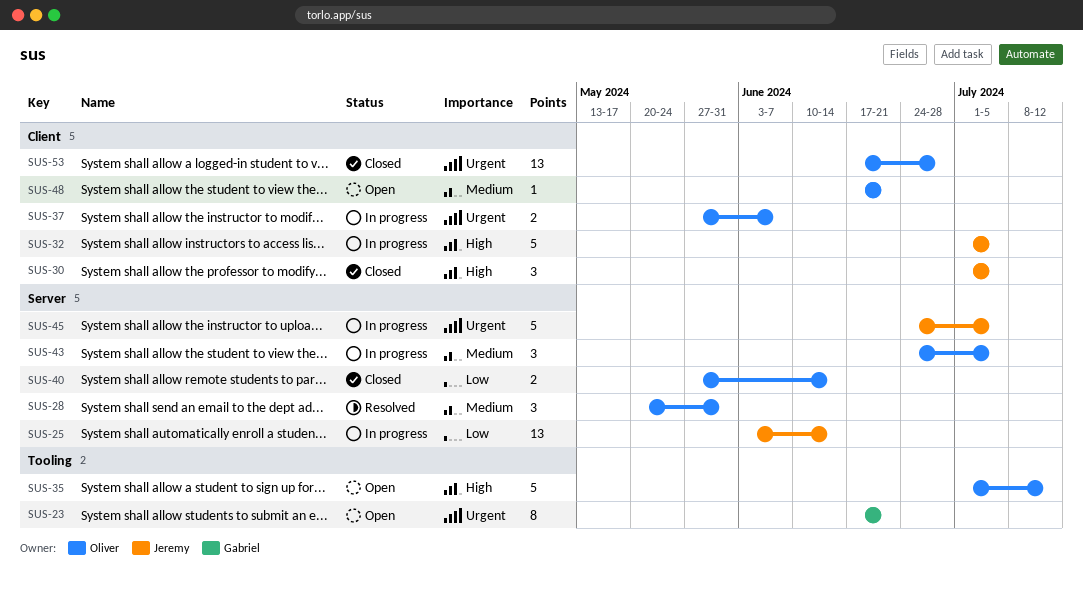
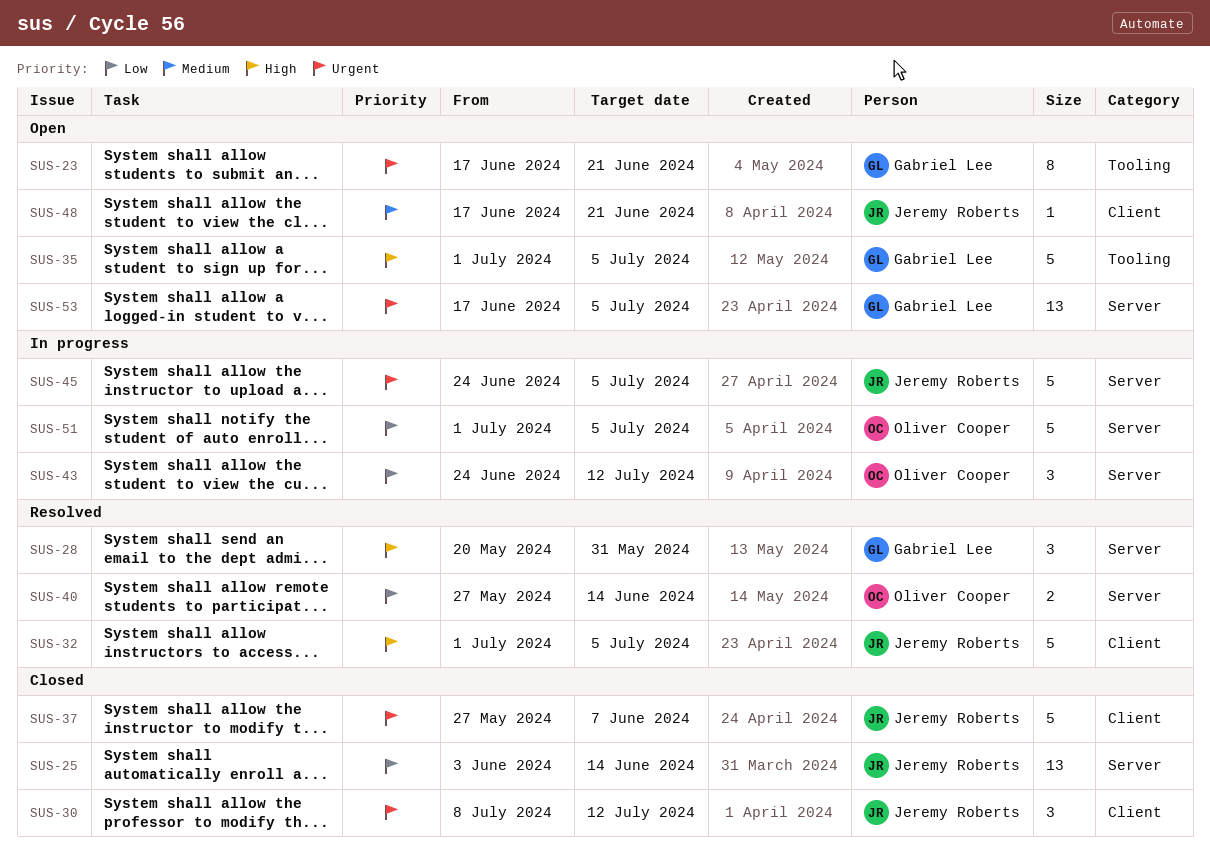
SUS-25, status: In progress -> Closed
SUS-28, owner: Oliver Cooper -> Gabriel Lee
SUS-28, priority: Medium -> High
SUS-30, priority: High -> Urgent
SUS-30, start: Jul 1 -> Jul 8
SUS-30, due: Jul 5 -> Jul 12
SUS-32, status: In progress -> Resolved
SUS-35, owner: Oliver Cooper -> Gabriel Lee
SUS-35, due: Jul 12 -> Jul 5
SUS-37, status: In progress -> Closed
SUS-37, owner: Oliver Cooper -> Jeremy Roberts
SUS-37, estimate: 2 -> 5
SUS-40, status: Closed -> Resolved
SUS-43, priority: Medium -> Low
SUS-43, due: Jul 5 -> Jul 12
SUS-48, owner: Oliver Cooper -> Jeremy Roberts
SUS-51: none -> present
SUS-53, status: Closed -> Open
SUS-53, owner: Oliver Cooper -> Gabriel Lee
SUS-53, label: Client -> Server
SUS-53, due: Jun 28 -> Jul 5

